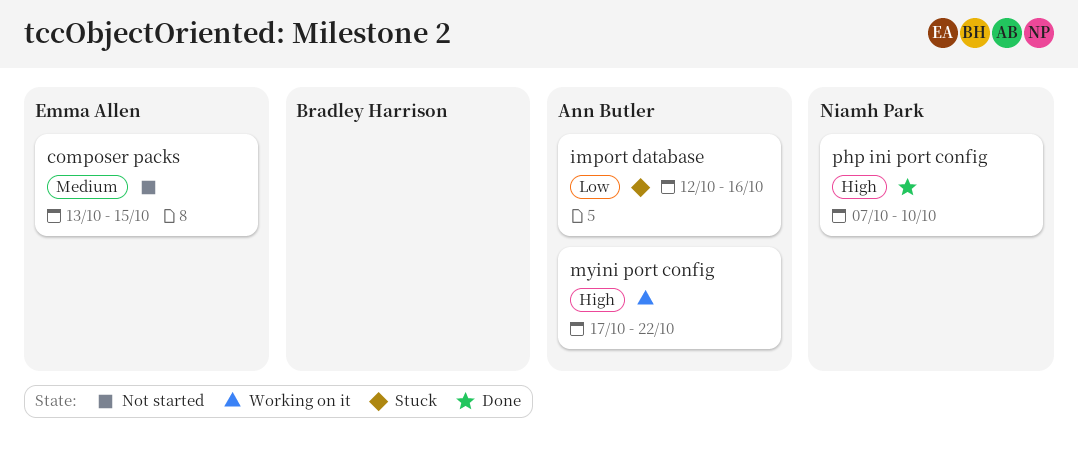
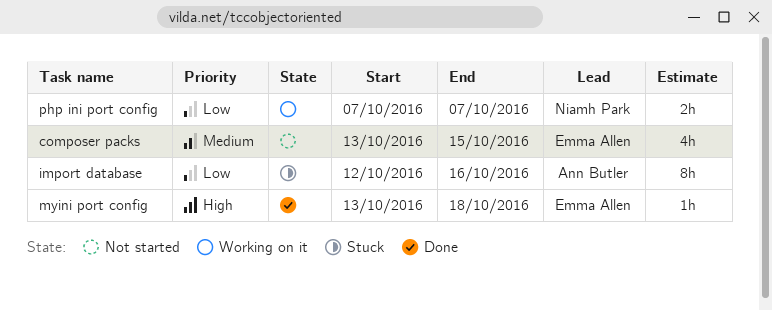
myini port config, status: Working on it -> Done
myini port config, owner: Ann Butler -> Emma Allen
myini port config, start: Oct 17 -> Oct 13
myini port config, due: Oct 22 -> Oct 18
php ini port config, status: Done -> Working on it
php ini port config, priority: High -> Low
php ini port config, due: Oct 10 -> Oct 7

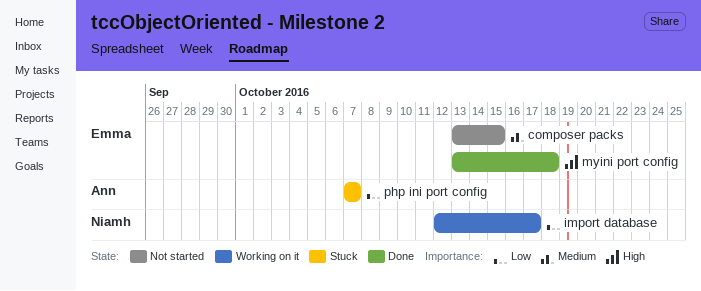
import database, status: Stuck -> Working on it
import database, owner: Ann Butler -> Niamh Park
import database, due: Oct 16 -> Oct 17
php ini port config, status: Working on it -> Stuck
php ini port config, owner: Niamh Park -> Ann Butler

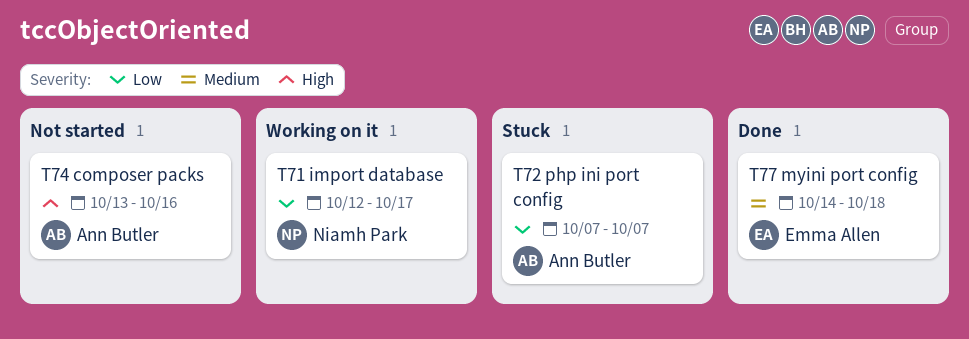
composer packs, owner: Emma Allen -> Ann Butler
composer packs, priority: Medium -> High
composer packs, due: Oct 15 -> Oct 16
myini port config, priority: High -> Medium
myini port config, start: Oct 13 -> Oct 14

